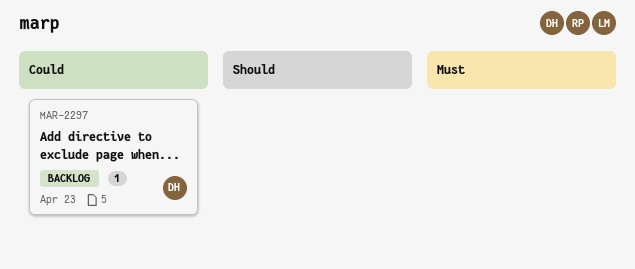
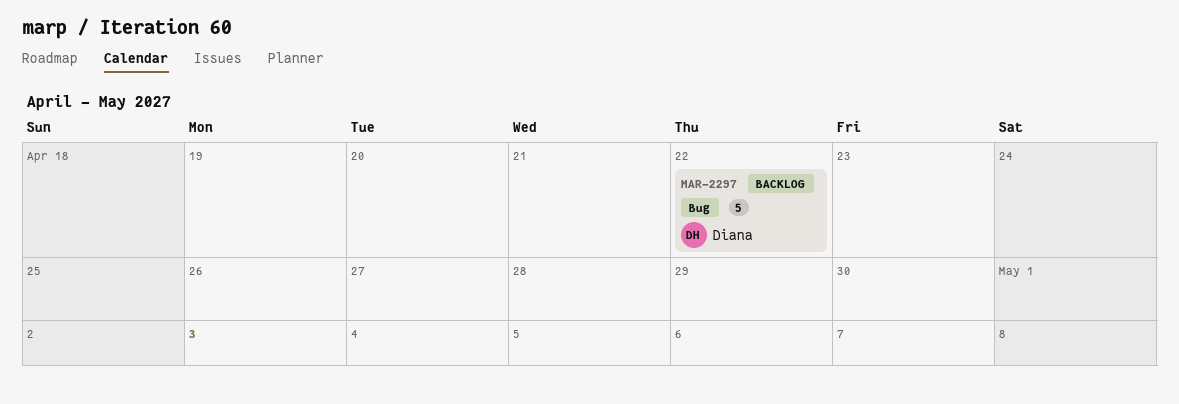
MAR-2297, estimate: 1 -> 5
MAR-2297, due: Apr 23 -> Apr 22

